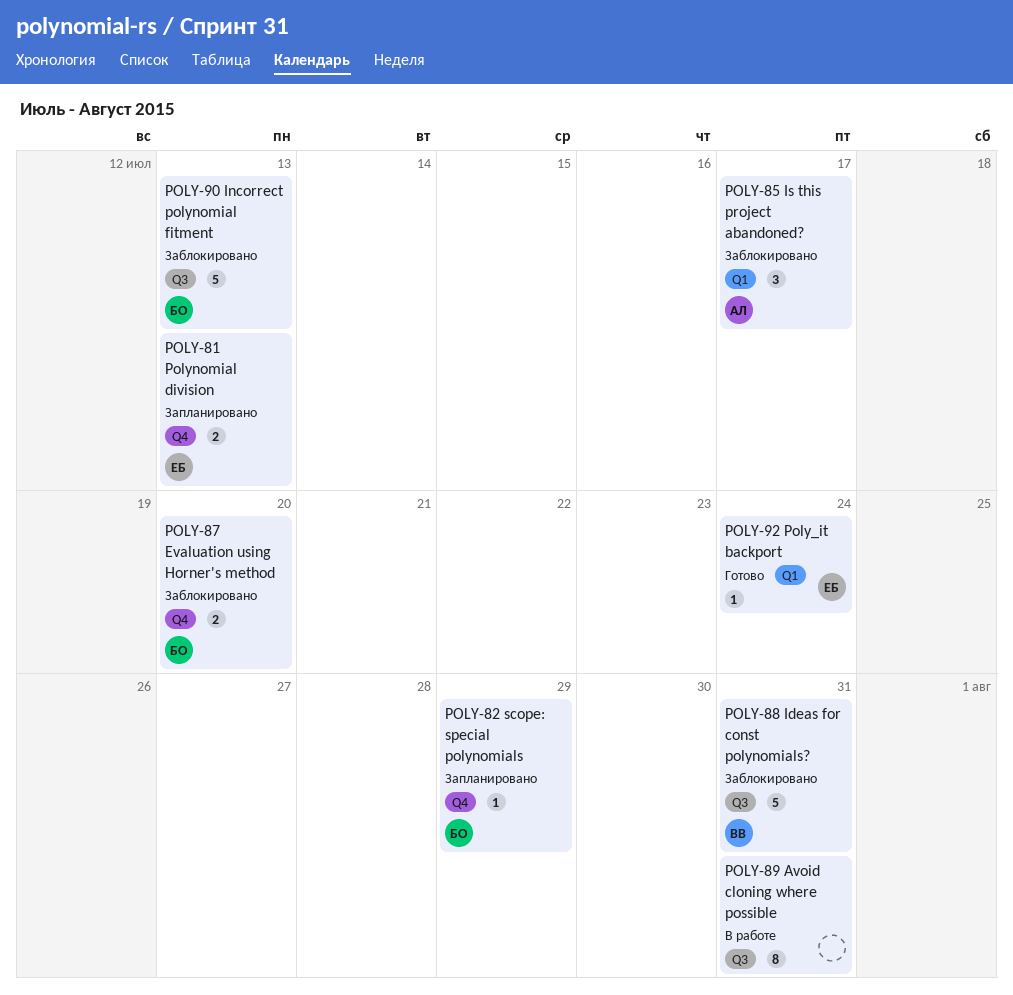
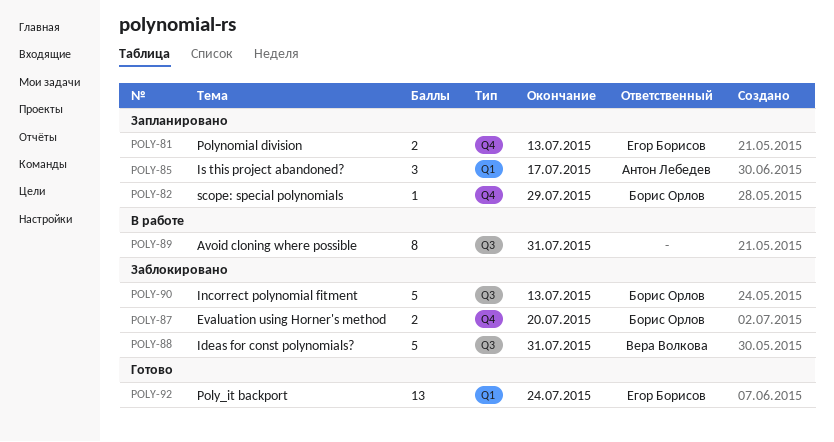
POLY-85, status: Заблокировано -> Запланировано
POLY-92, estimate: 1 -> 13

